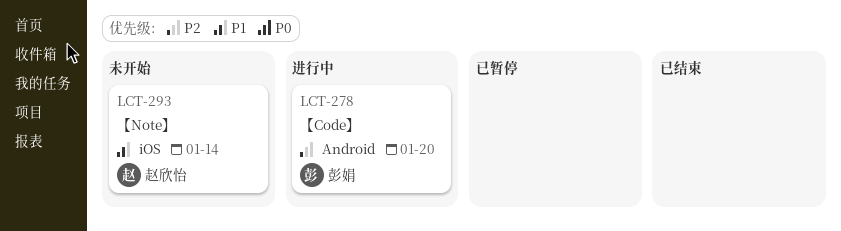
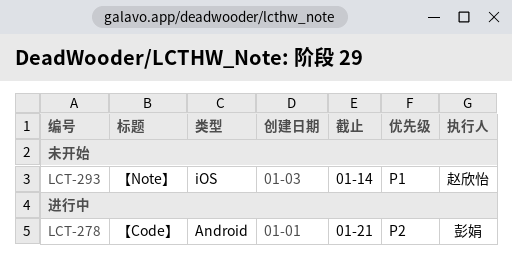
LCT-278, due: Jan 20 -> Jan 21

